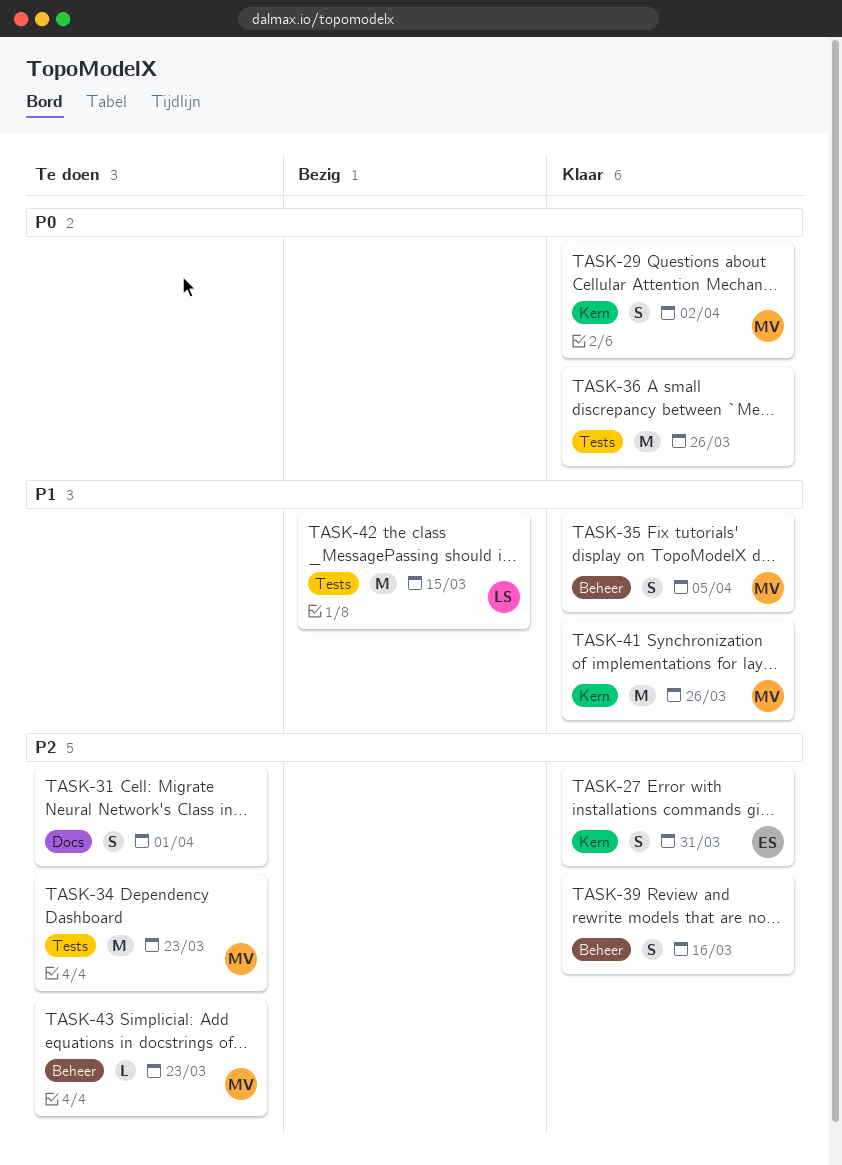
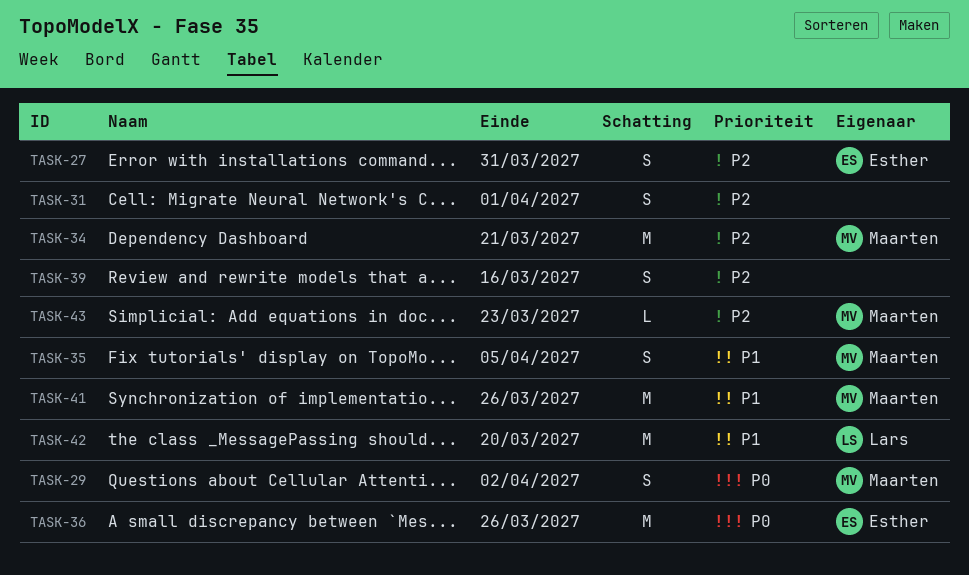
TASK-34, due: Mar 23 -> Mar 21
TASK-36, owner: none -> Esther
TASK-42, due: Mar 15 -> Mar 20

